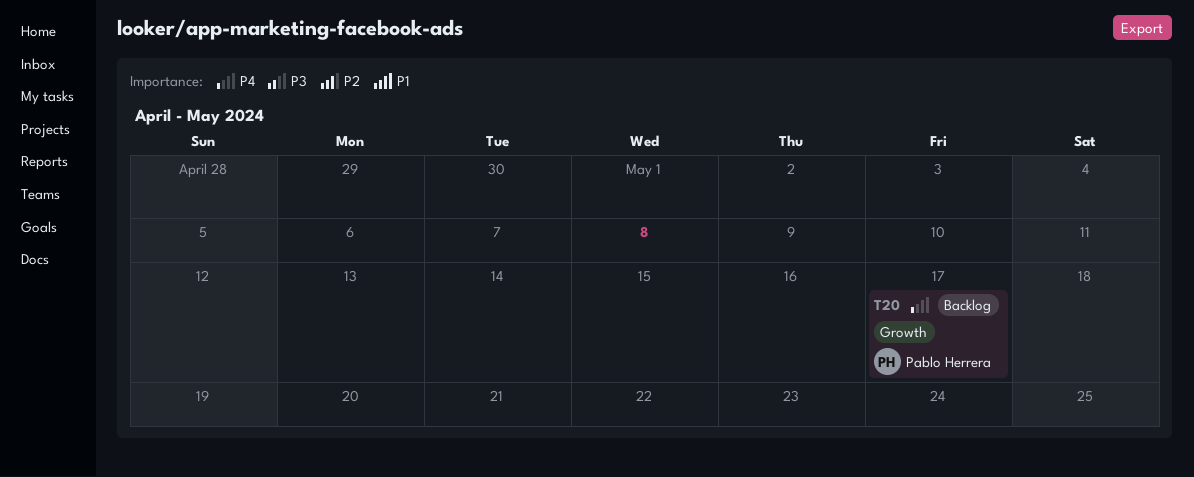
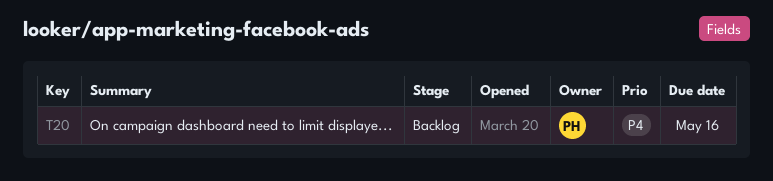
T20, due: May 17 -> May 16

